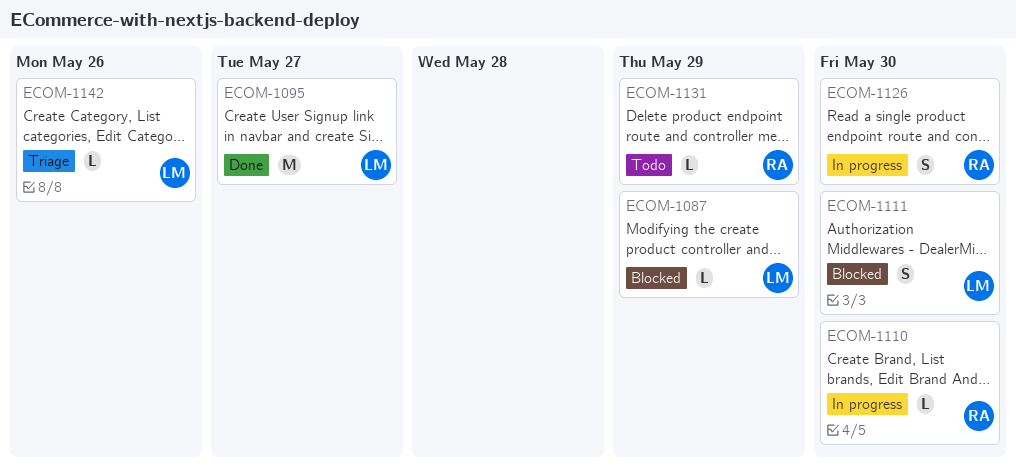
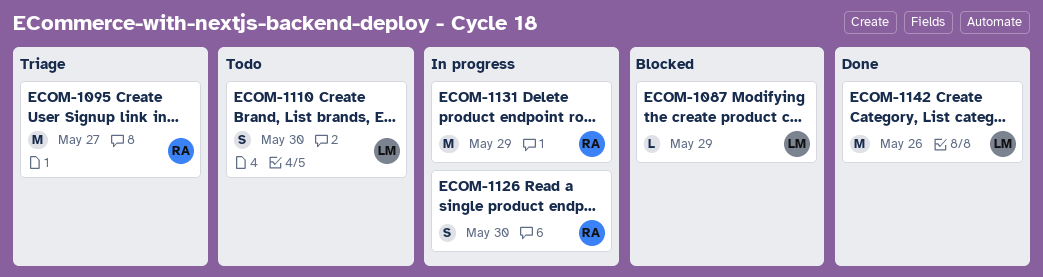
ECOM-1095, status: Done -> Triage
ECOM-1095, owner: LM -> RA
ECOM-1110, status: In progress -> Todo
ECOM-1110, owner: RA -> LM
ECOM-1110, estimate: L -> S
ECOM-1111: present -> none
ECOM-1131, status: Todo -> In progress
ECOM-1131, estimate: L -> M
ECOM-1142, status: Triage -> Done
ECOM-1142, estimate: L -> M

